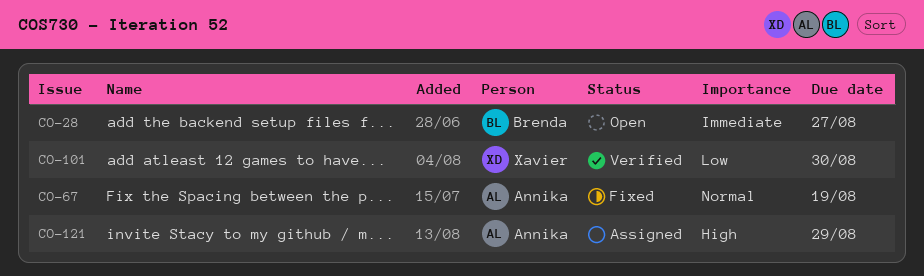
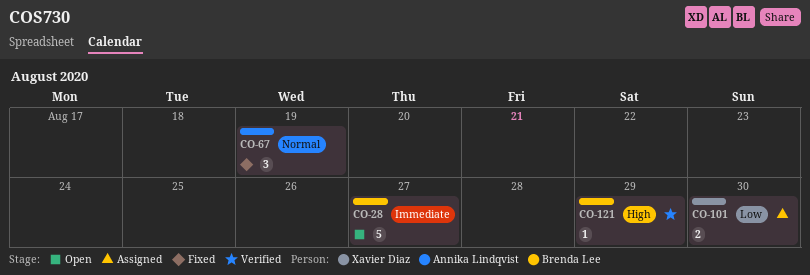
CO-101, status: Verified -> Assigned
CO-121, status: Assigned -> Verified
CO-121, owner: Annika Lindqvist -> Brenda Lee

